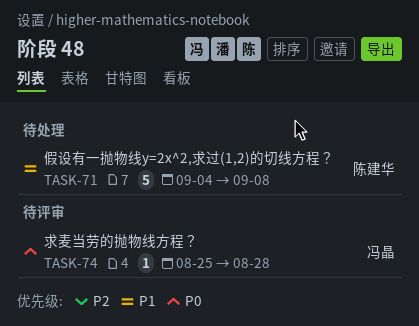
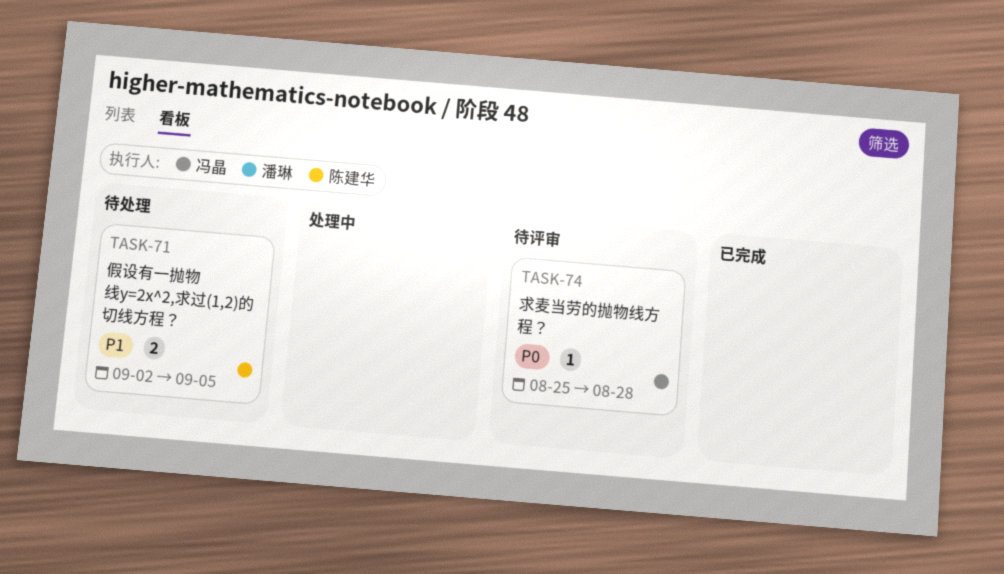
TASK-71, estimate: 5 -> 2
TASK-71, start: Sep 4 -> Sep 2
TASK-71, due: Sep 8 -> Sep 5

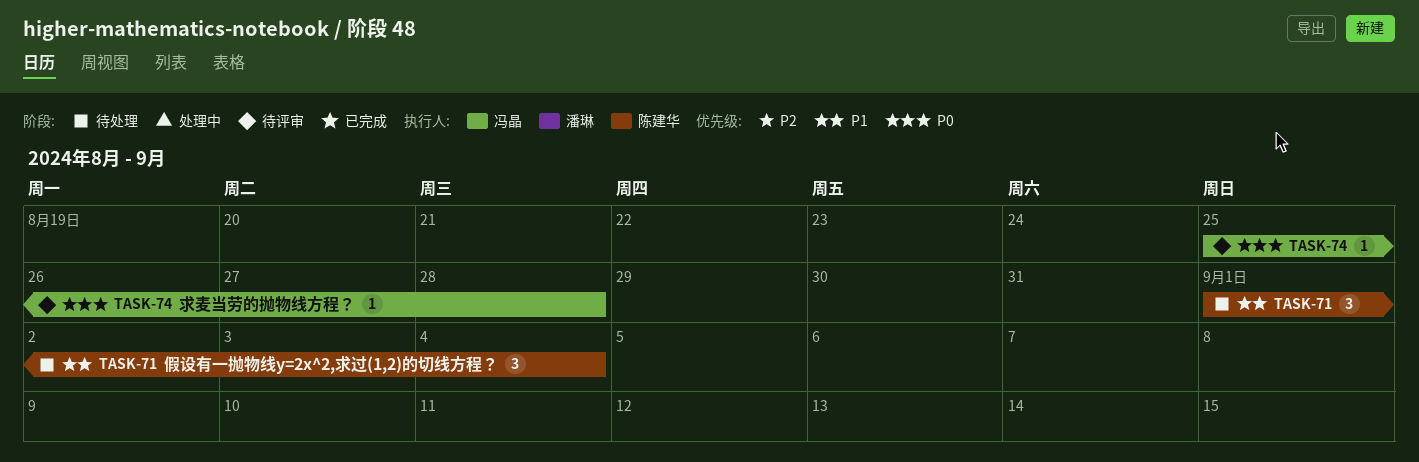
TASK-71, estimate: 2 -> 3
TASK-71, start: Sep 2 -> Sep 1
TASK-71, due: Sep 5 -> Sep 4

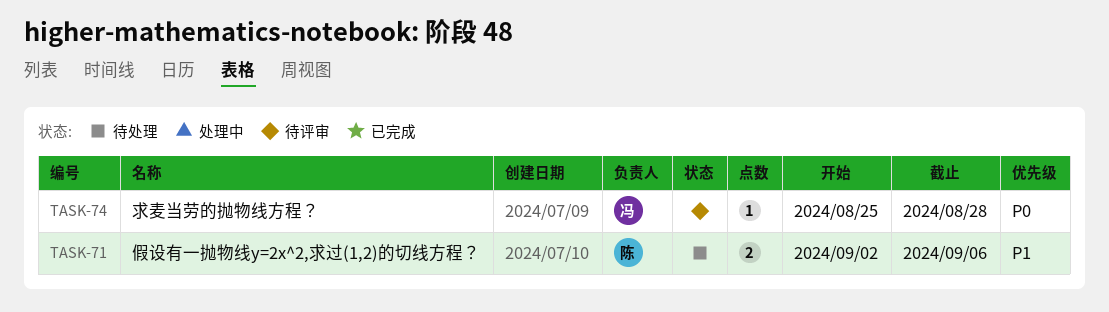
TASK-71, estimate: 3 -> 2
TASK-71, start: Sep 1 -> Sep 2
TASK-71, due: Sep 4 -> Sep 6

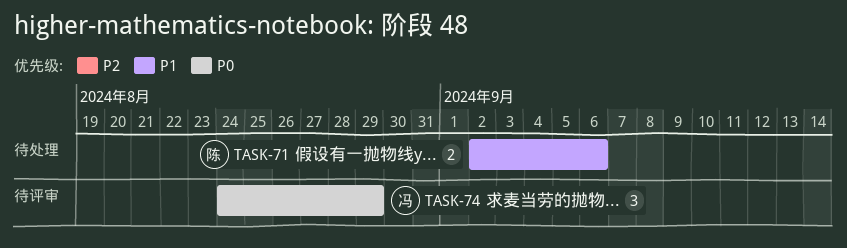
TASK-74, estimate: 1 -> 3
TASK-74, start: Aug 25 -> Aug 24
TASK-74, due: Aug 28 -> Aug 29

